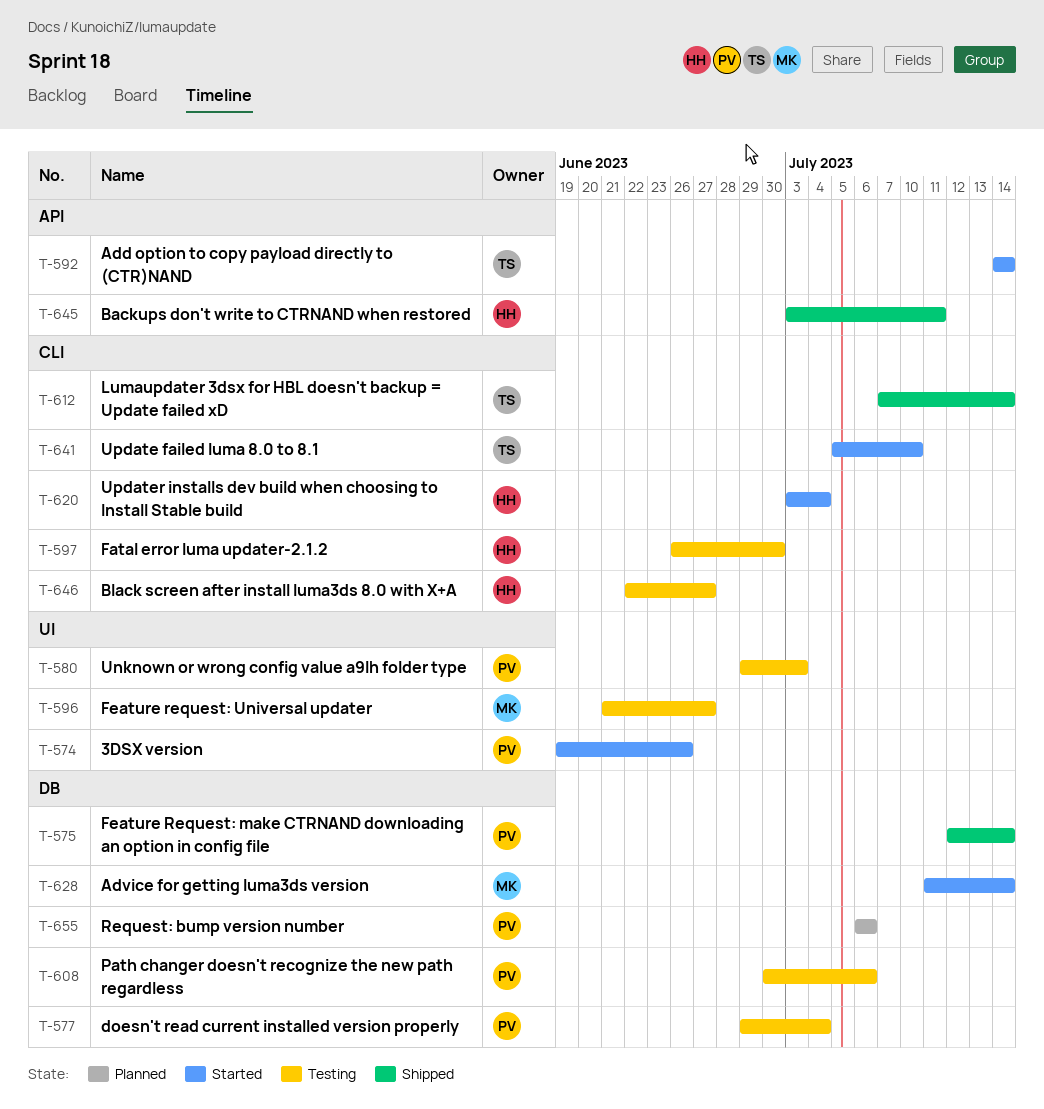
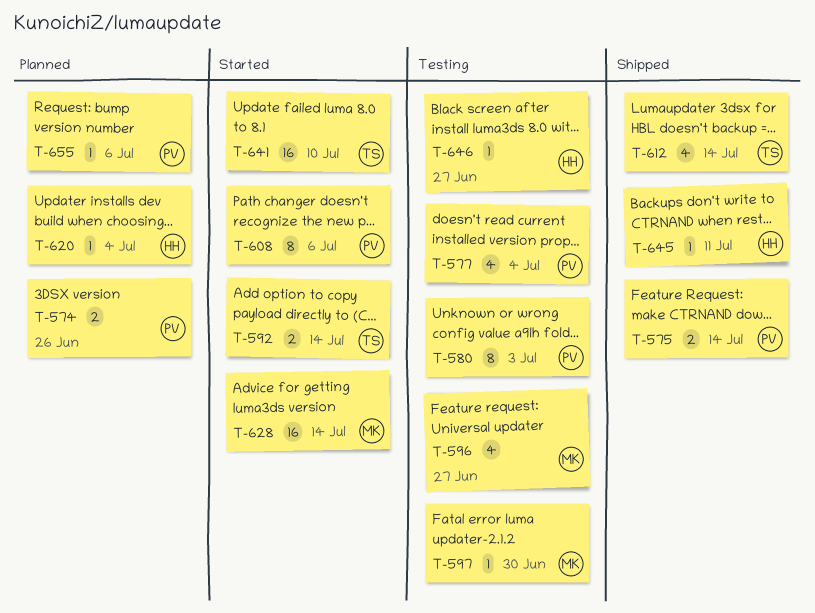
T-574, status: Started -> Planned
T-597, owner: HH -> MK
T-608, status: Testing -> Started
T-620, status: Started -> Planned

